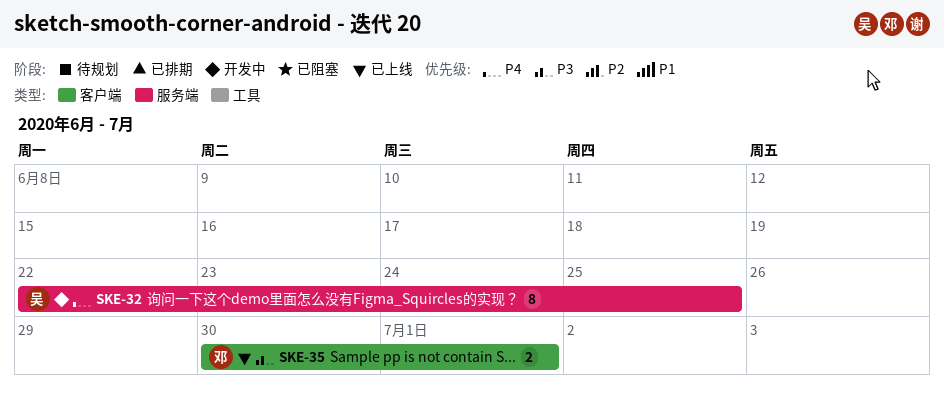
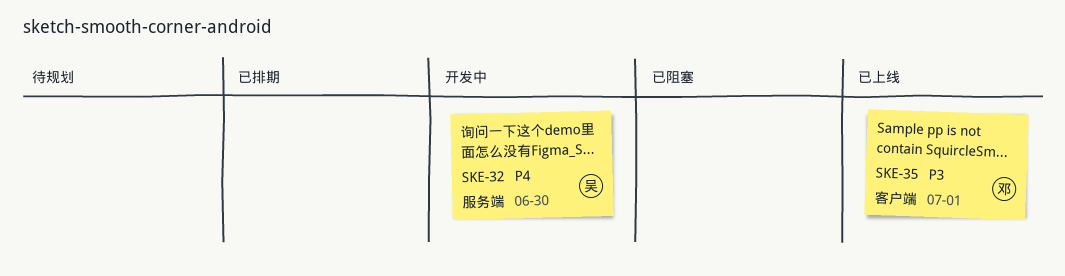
SKE-32, due: Jun 25 -> Jun 30

